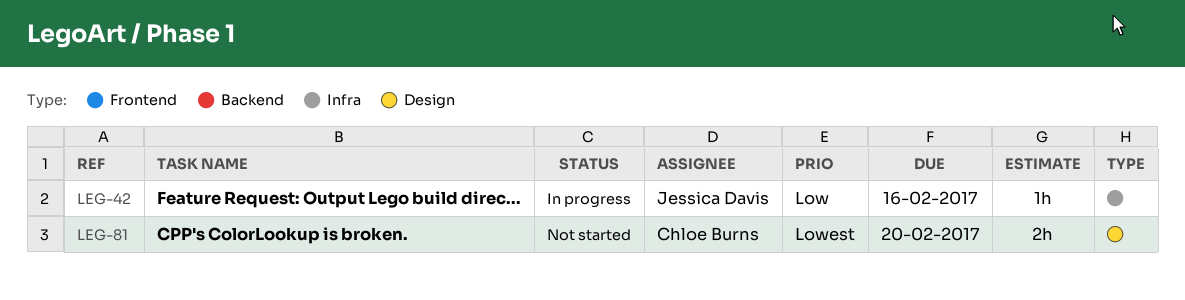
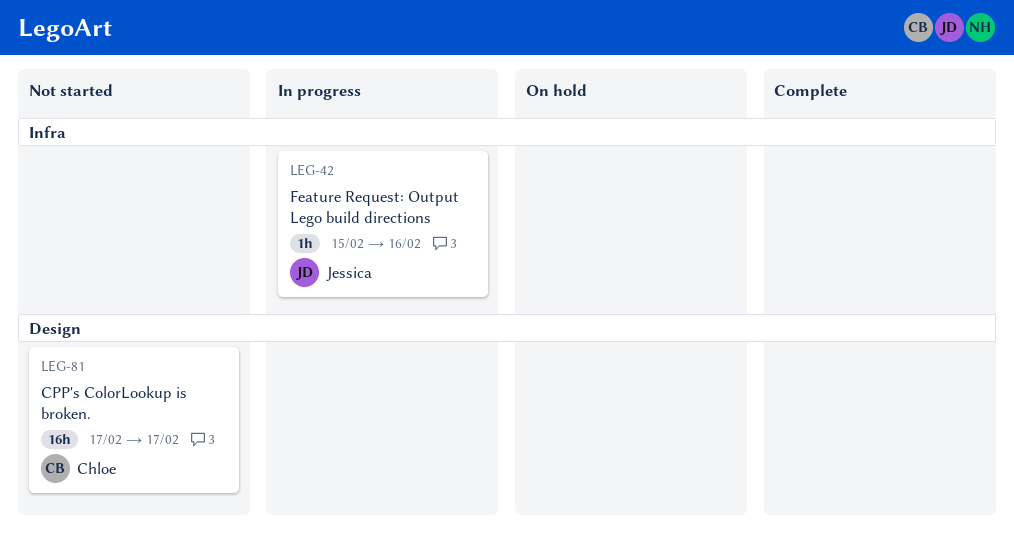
LEG-81, estimate: 2h -> 16h
LEG-81, due: Feb 20 -> Feb 17

